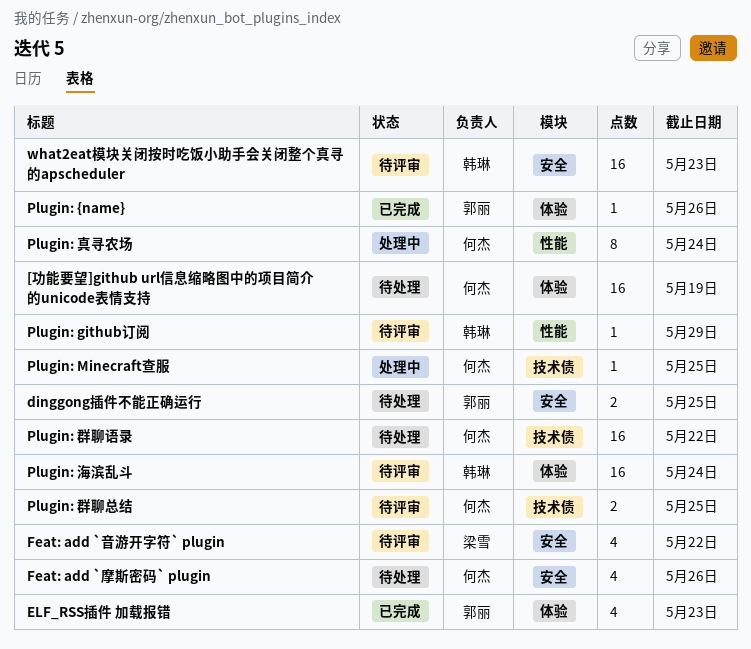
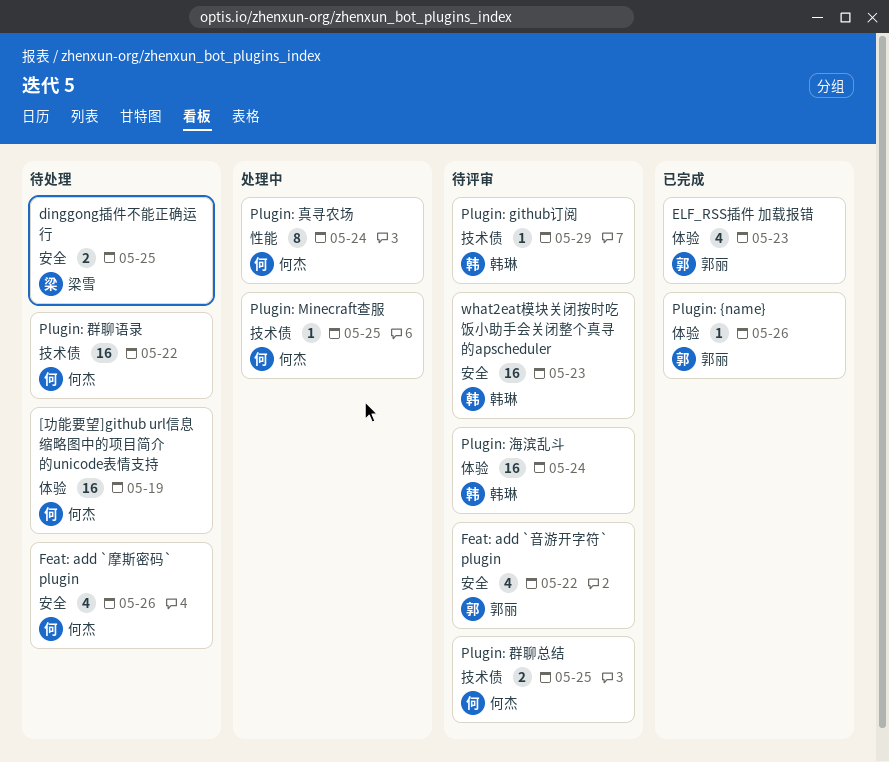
dinggong插件不能正确运行, owner: 郭丽 -> 梁雪
Feat: add `音游开字符` plugin, owner: 梁雪 -> 郭丽
Plugin: github订阅, label: 性能 -> 技术债

